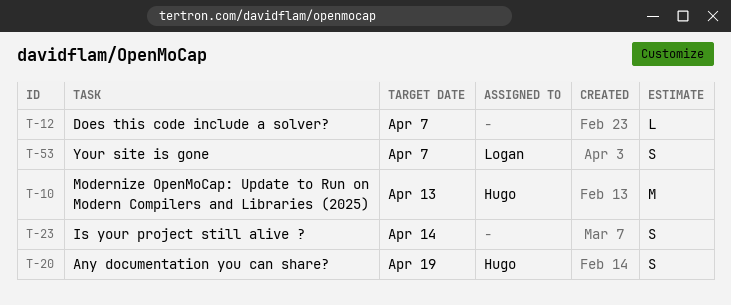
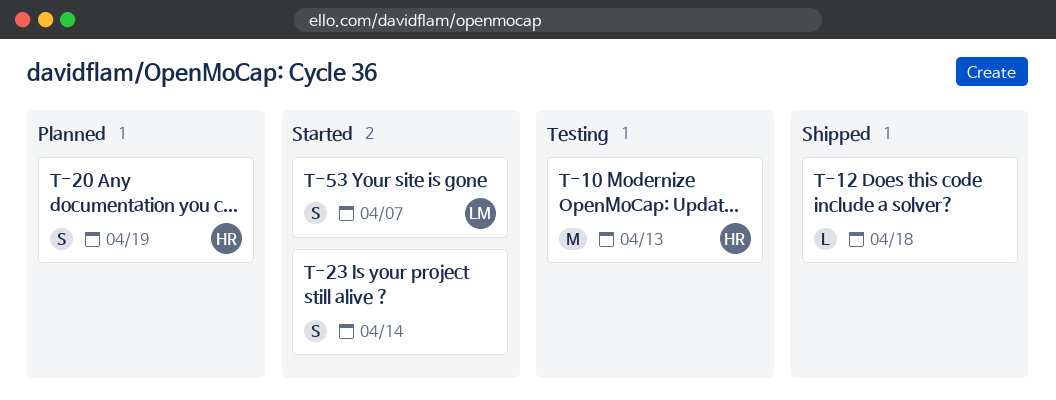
T-12, due: Apr 7 -> Apr 18

